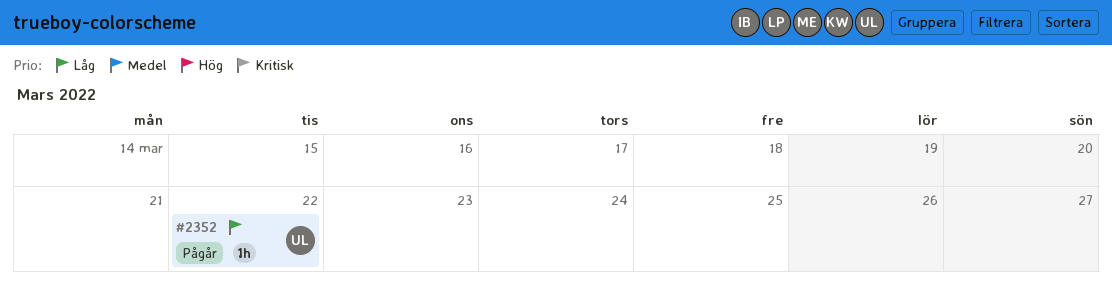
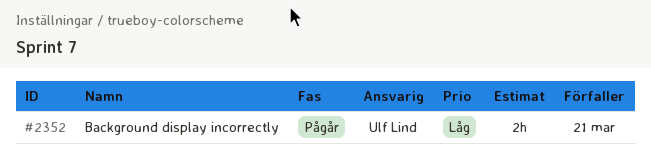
#2352, estimate: 1h -> 2h
#2352, due: Mar 22 -> Mar 21

